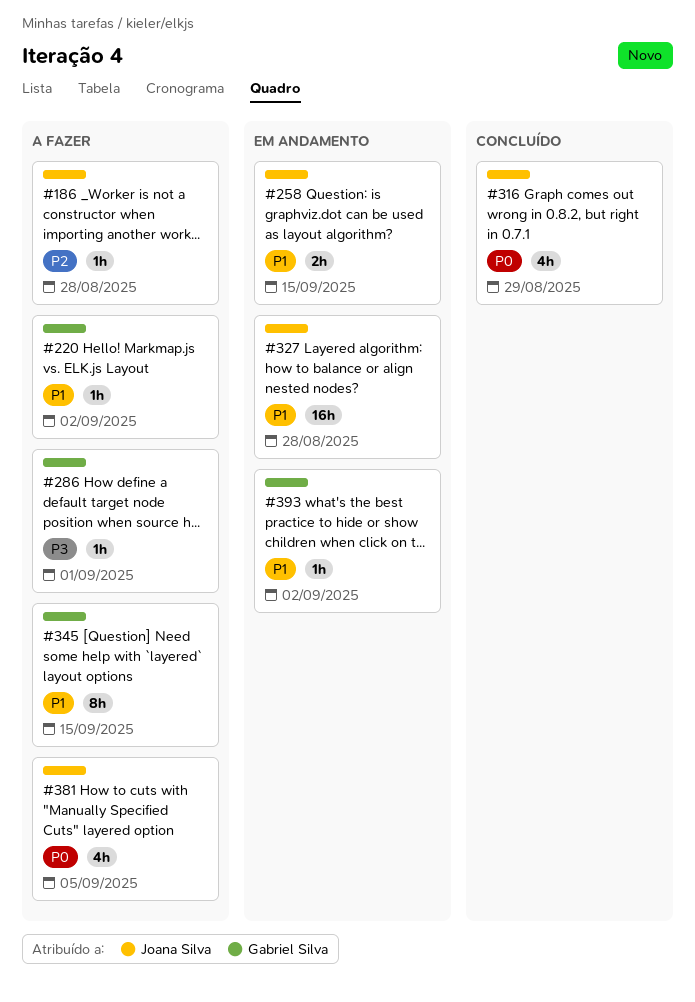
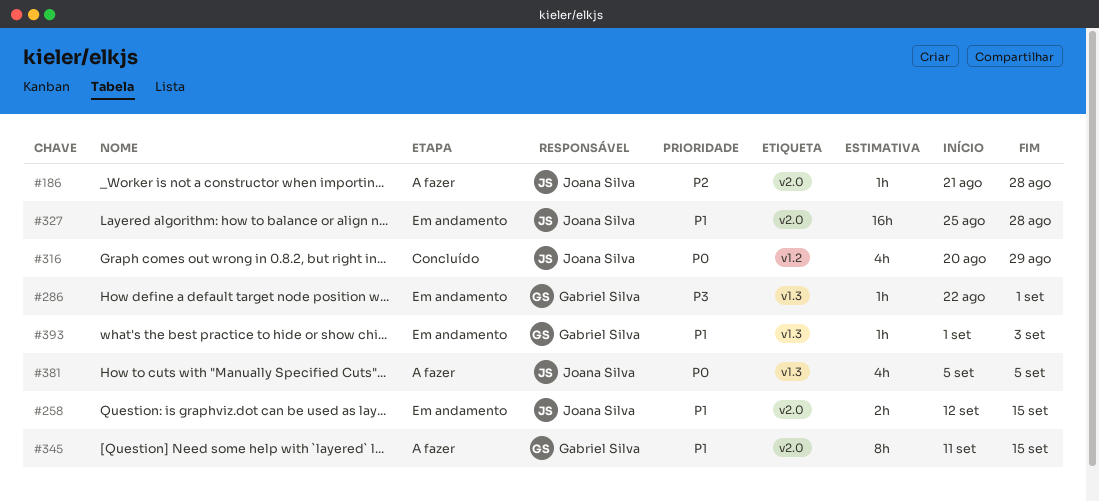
#220: present -> none
#286, status: A fazer -> Em andamento
#393, due: Sep 2 -> Sep 3

